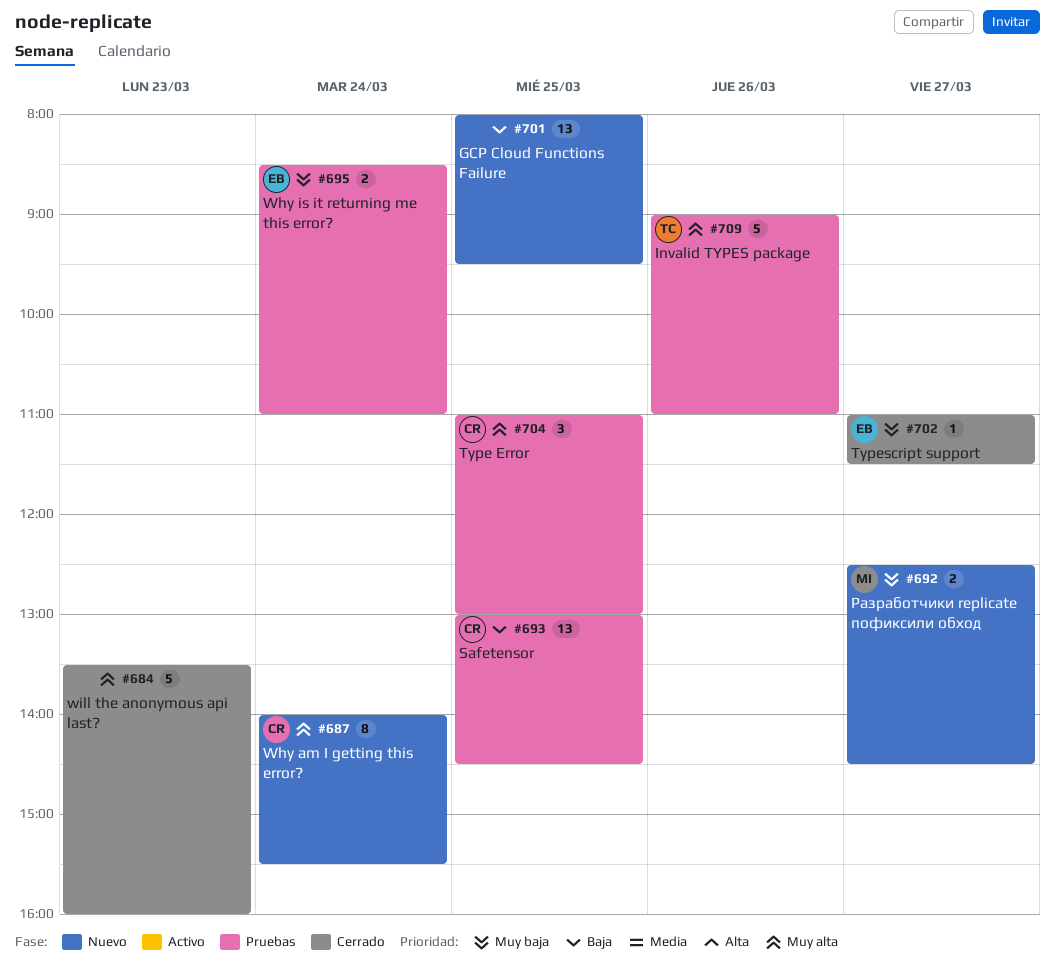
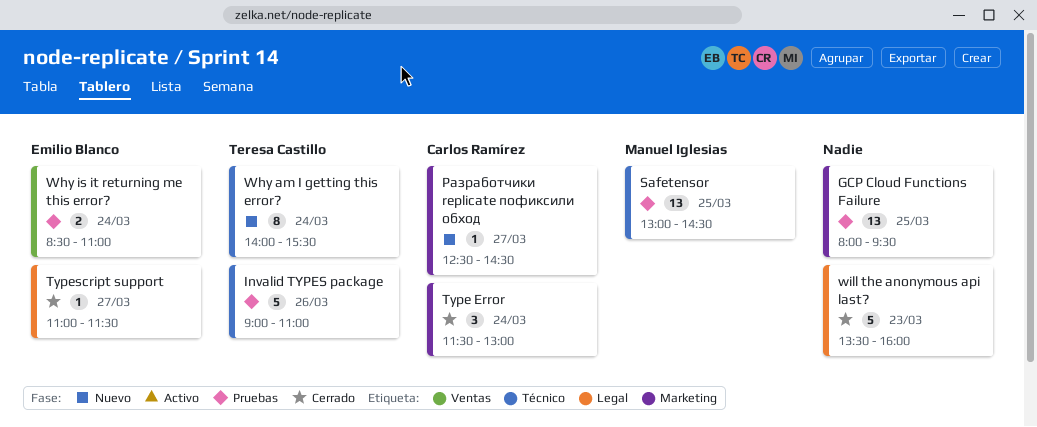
GCP Cloud Functions Failure, status: Nuevo -> Pruebas
Safetensor, owner: Carlos Ramírez -> Manuel Iglesias
Type Error, status: Pruebas -> Cerrado
Type Error, day: Mar 25 -> Mar 24
Type Error, begins: 11:00 -> 11:30
Why am I getting this error?, owner: Carlos Ramírez -> Teresa Castillo
Разработчики replicate пофиксили обход, owner: Manuel Iglesias -> Carlos Ramírez
Разработчики replicate пофиксили обход, estimate: 2 -> 1

